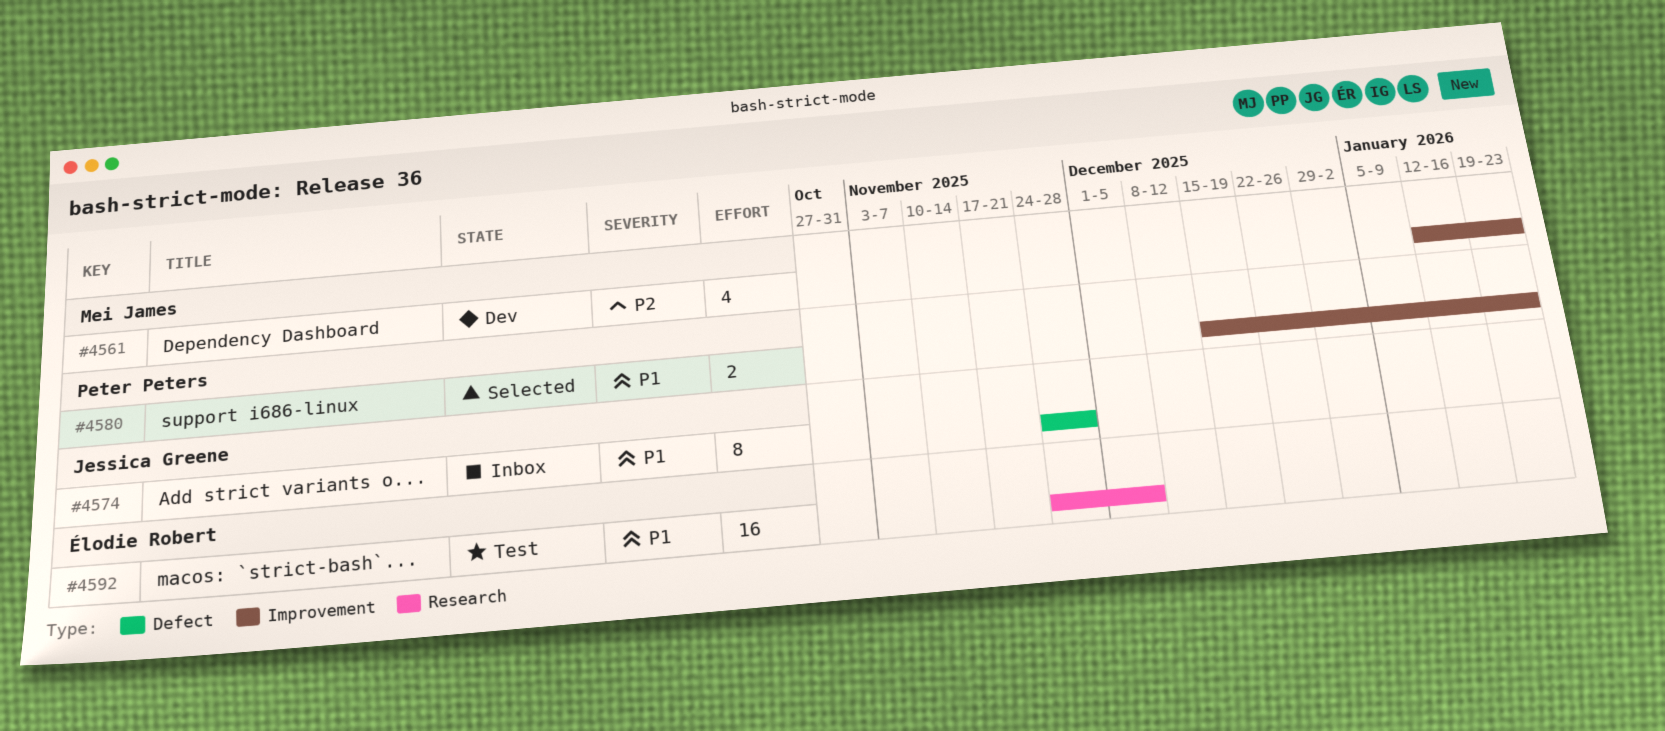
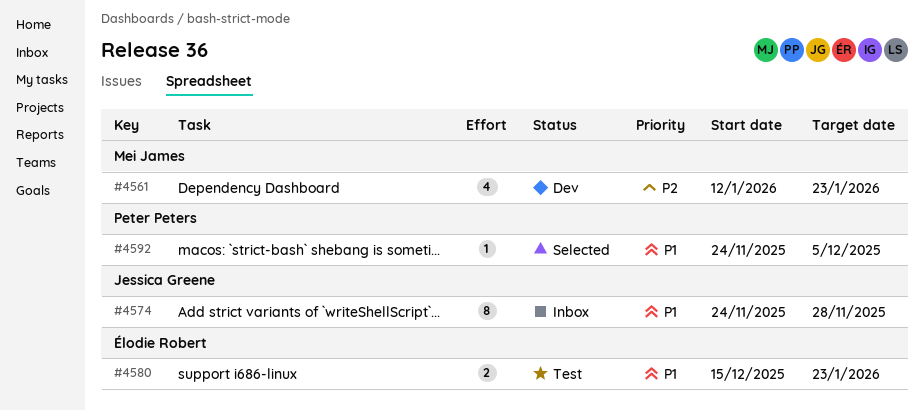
#4580, status: Selected -> Test
#4580, owner: Peter Peters -> Élodie Robert
#4592, status: Test -> Selected
#4592, owner: Élodie Robert -> Peter Peters
#4592, estimate: 16 -> 1

